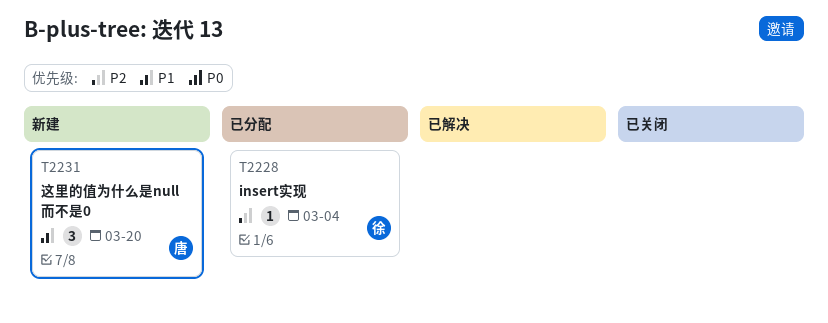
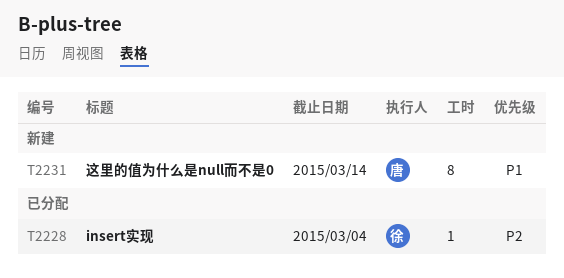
T2231, estimate: 3 -> 8
T2231, due: Mar 20 -> Mar 14

